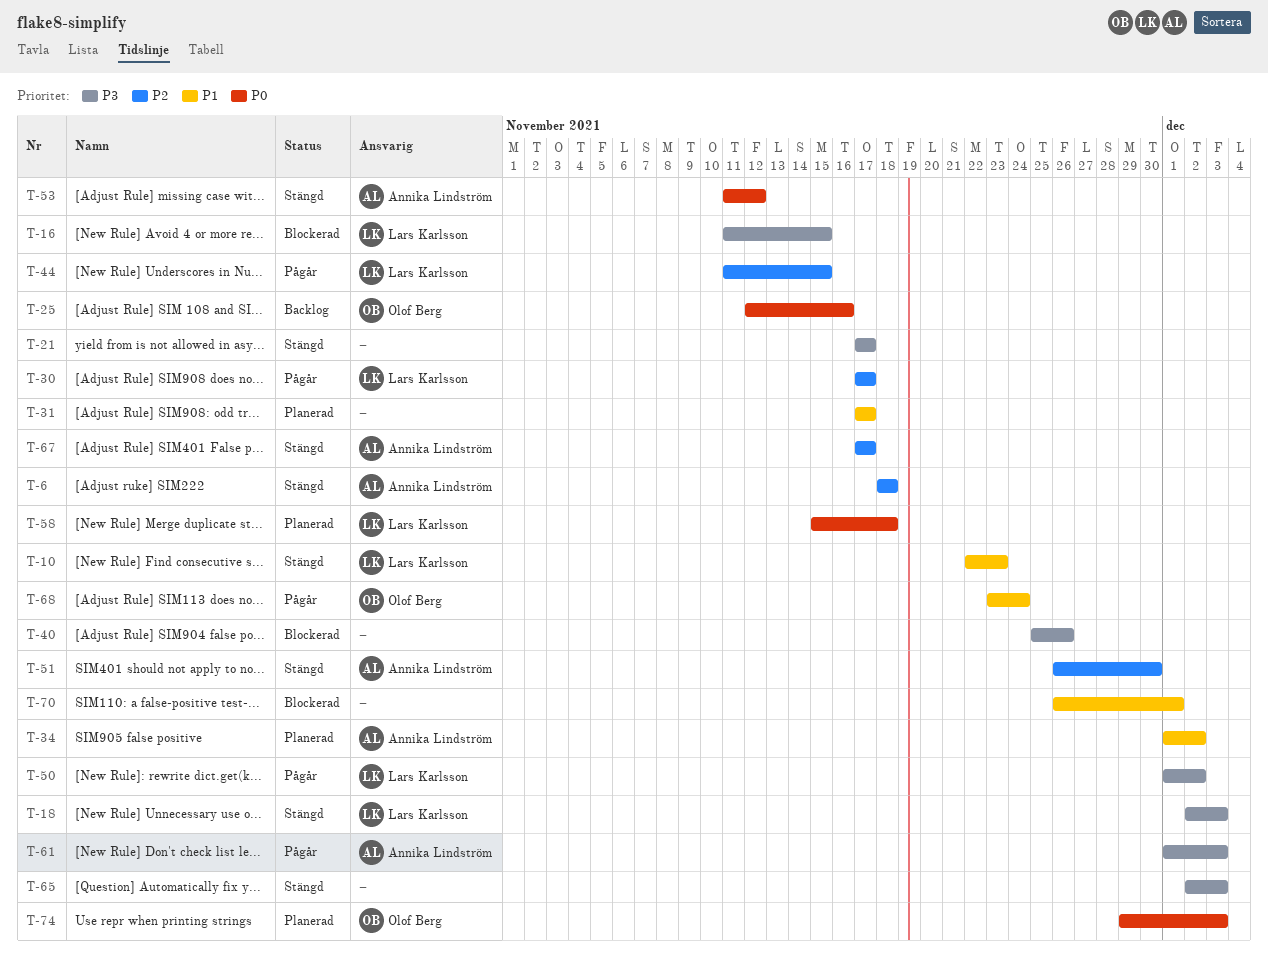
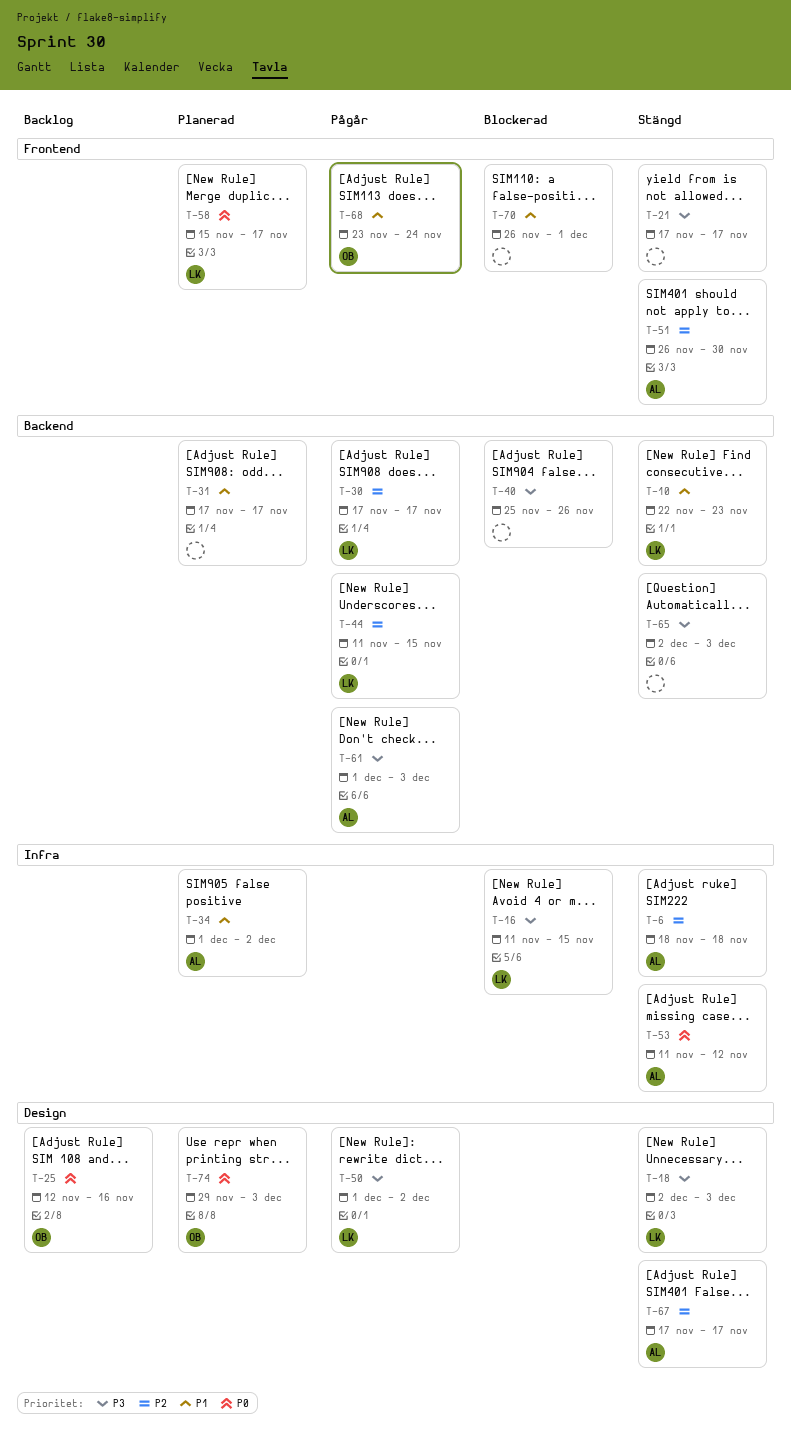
T-58, due: Nov 18 -> Nov 17

